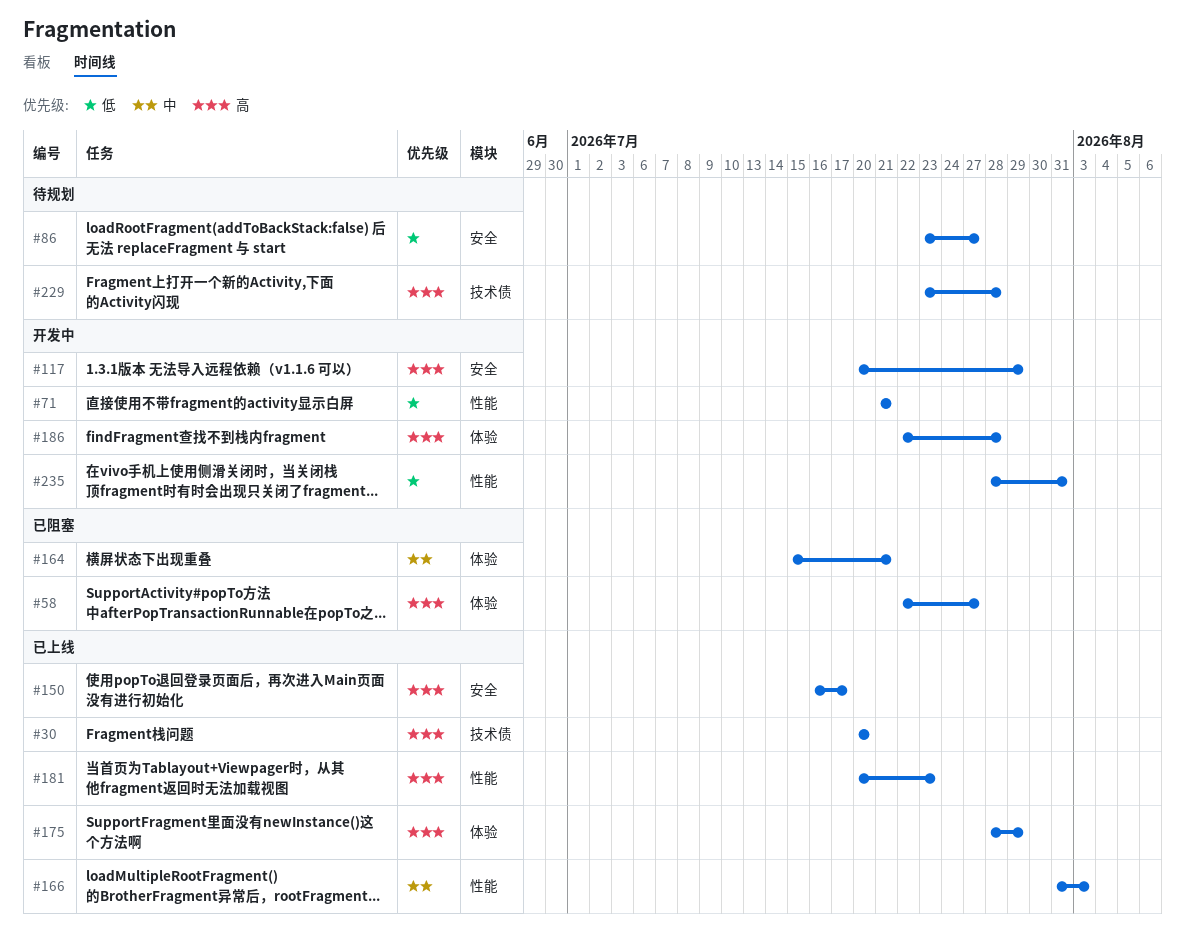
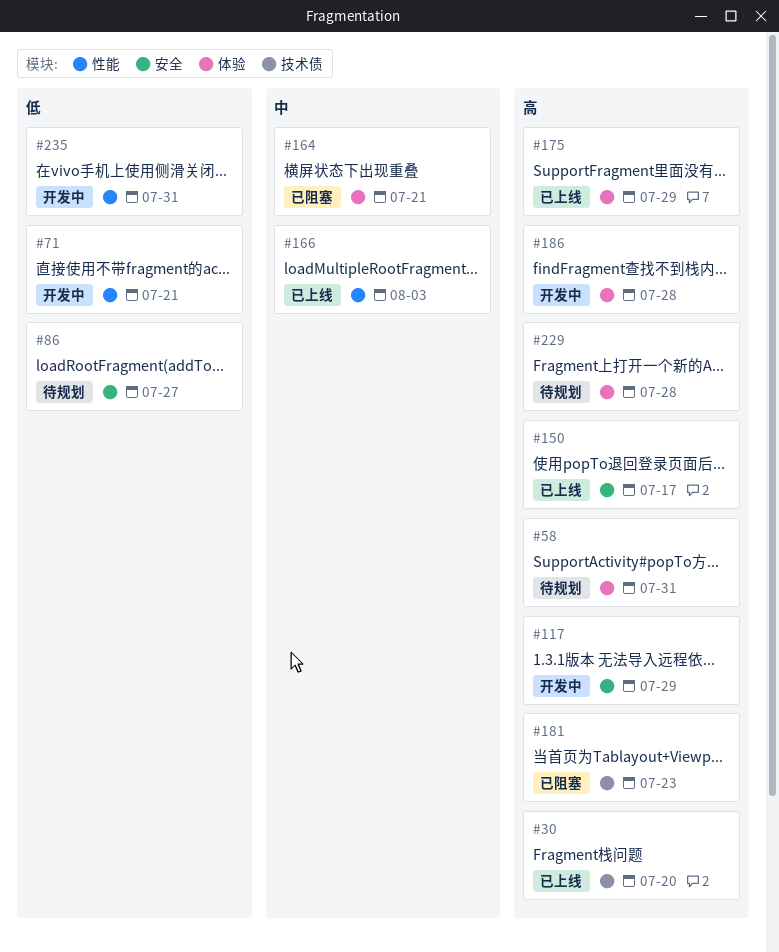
#58, status: 已阻塞 -> 待规划
#58, due: Jul 27 -> Jul 31
#181, status: 已上线 -> 已阻塞
#181, label: 性能 -> 技术债
#229, label: 技术债 -> 体验

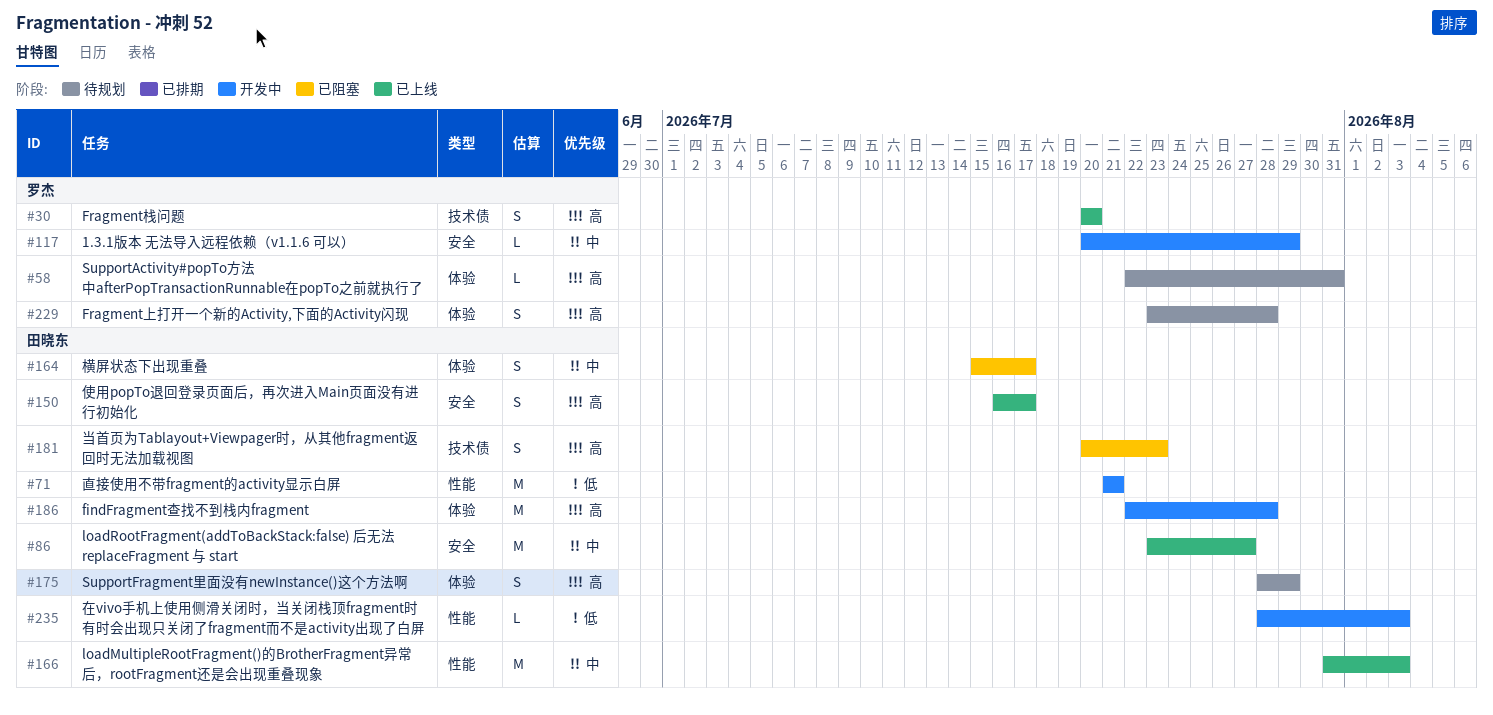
#86, status: 待规划 -> 已上线
#86, priority: 低 -> 中
#117, priority: 高 -> 中
#164, due: Jul 21 -> Jul 17
#175, status: 已上线 -> 待规划
#235, due: Jul 31 -> Aug 3

